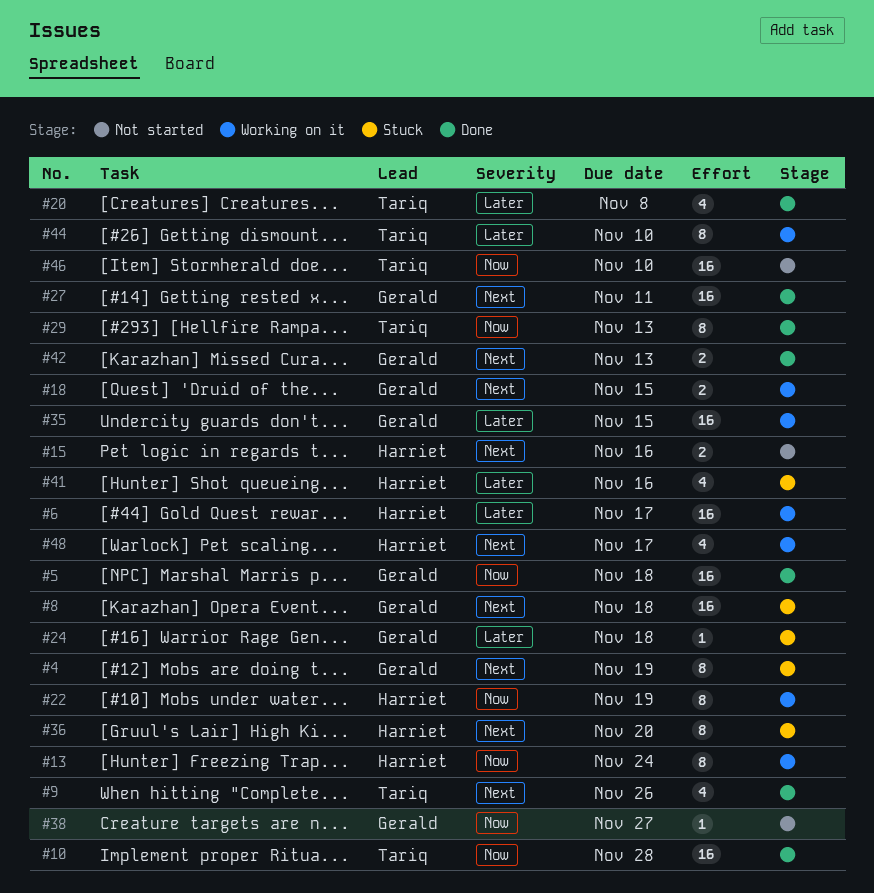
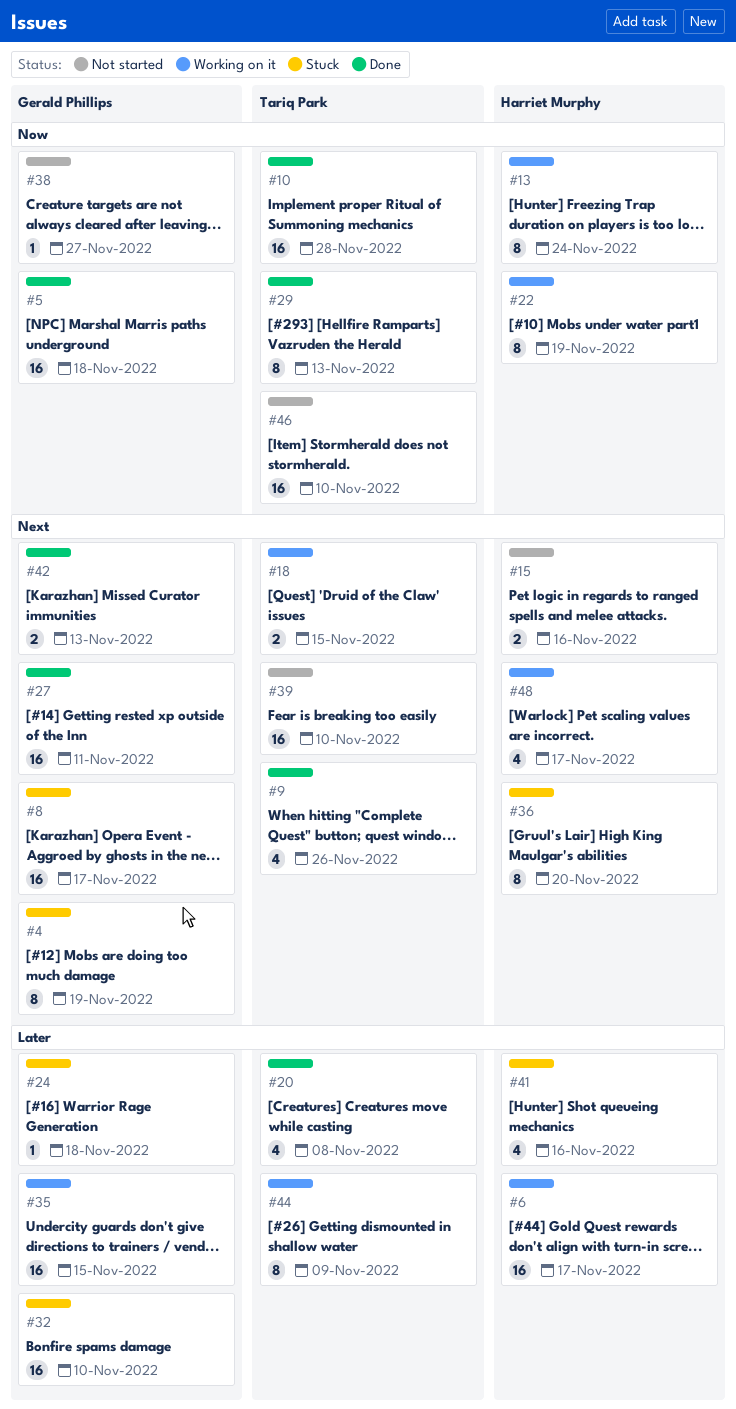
#8, due: Nov 18 -> Nov 17
#18, owner: Gerald Phillips -> Tariq Park
#32: none -> present
#39: none -> present
#44, due: Nov 10 -> Nov 9

